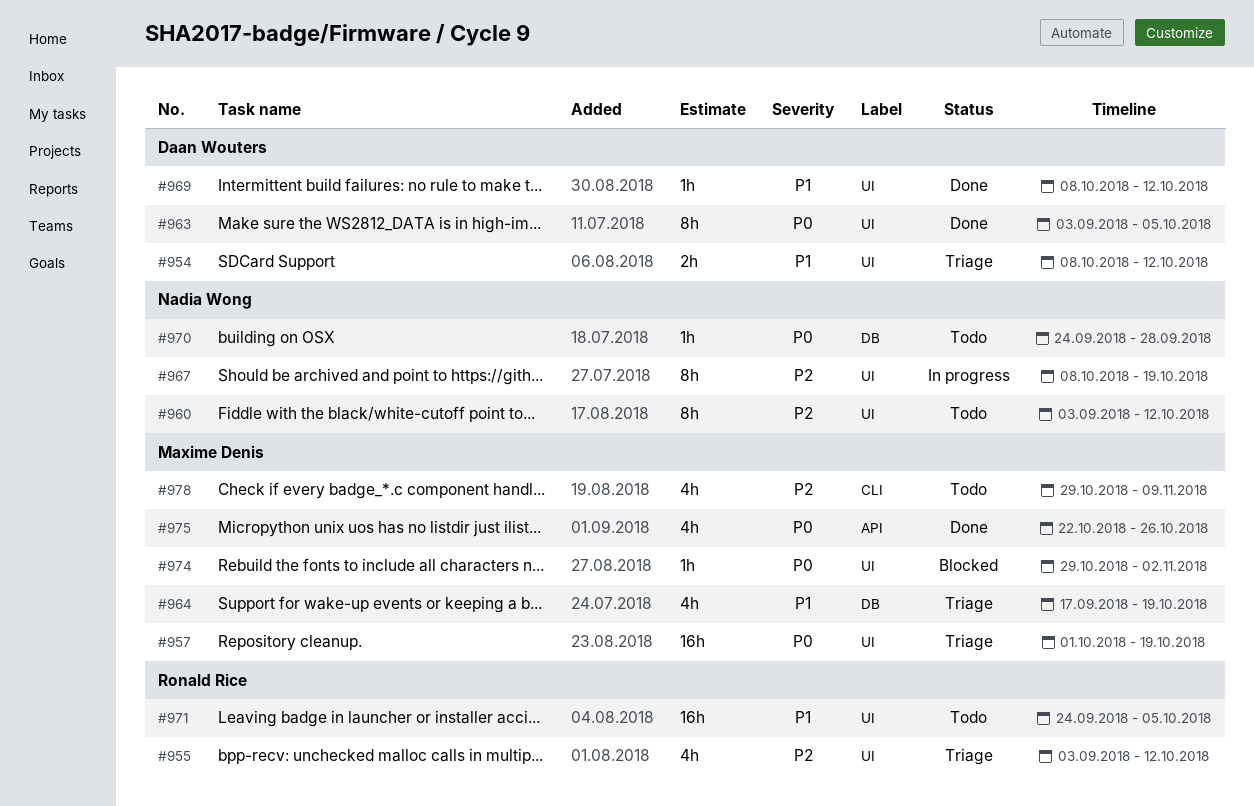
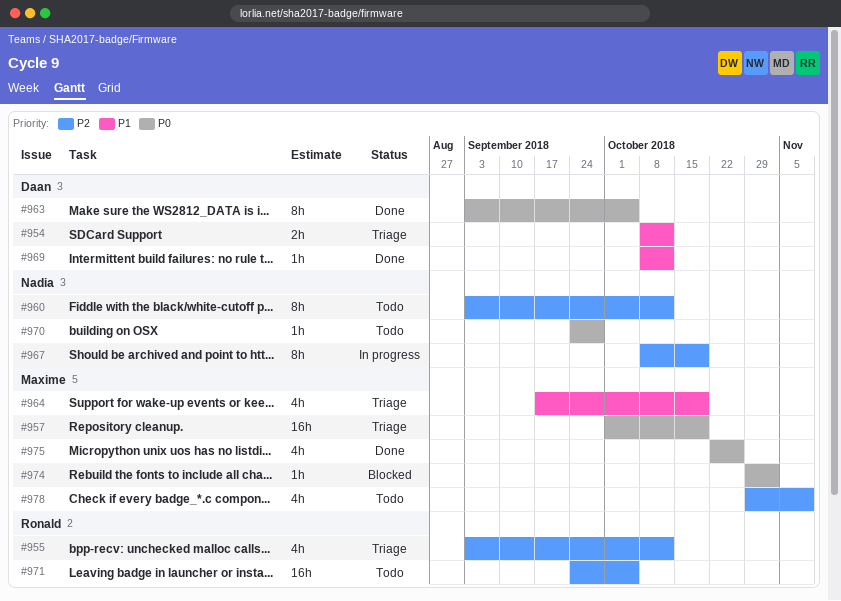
#971, priority: P1 -> P2

